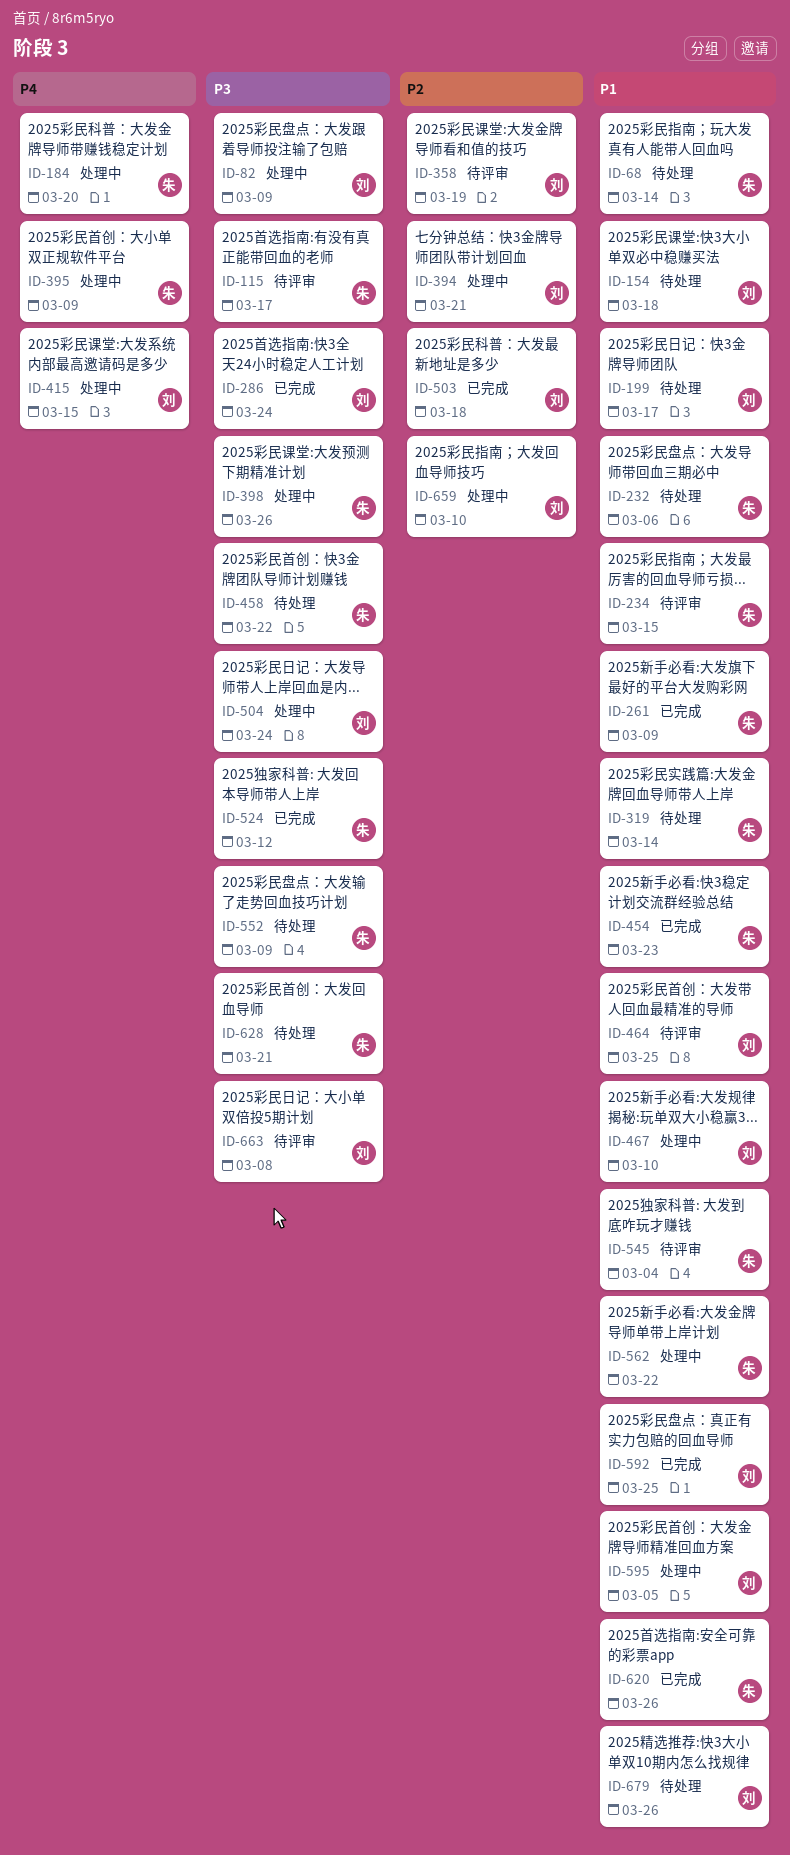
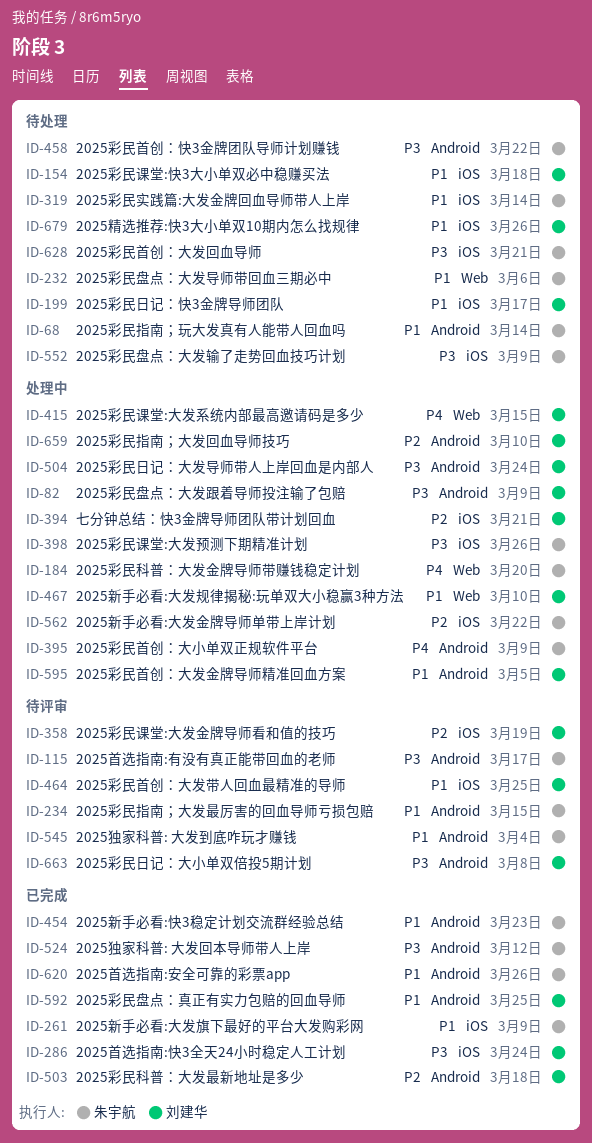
ID-562, priority: P1 -> P2

